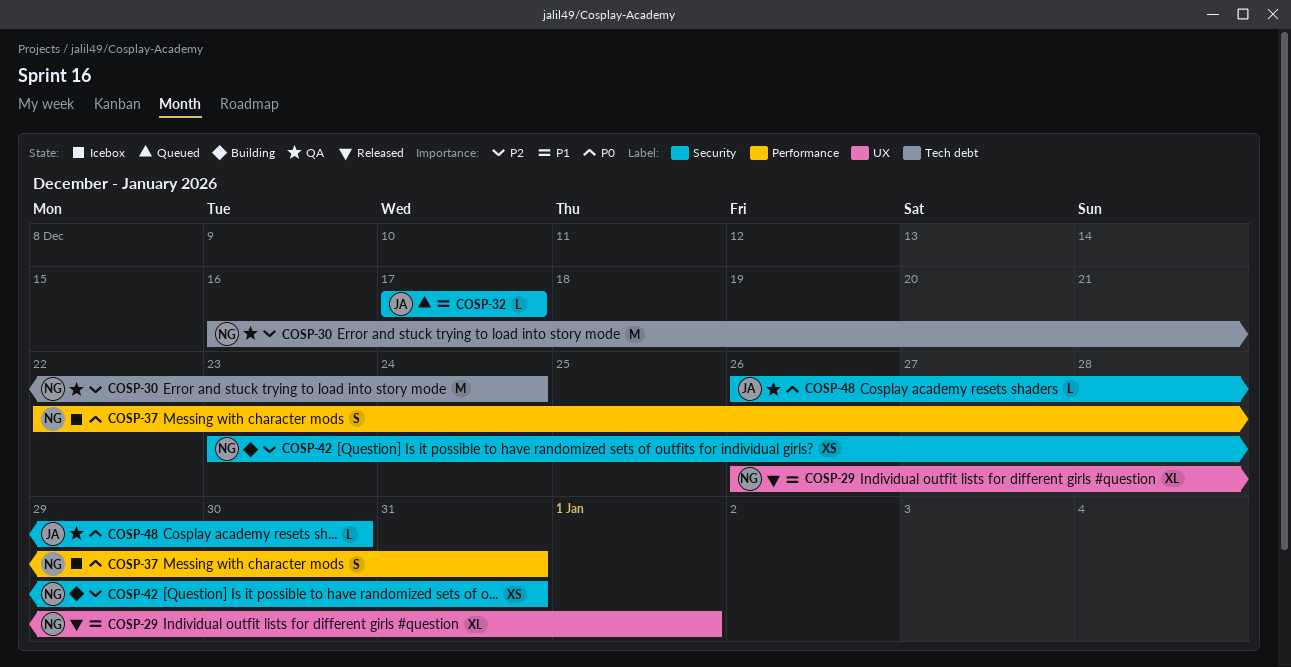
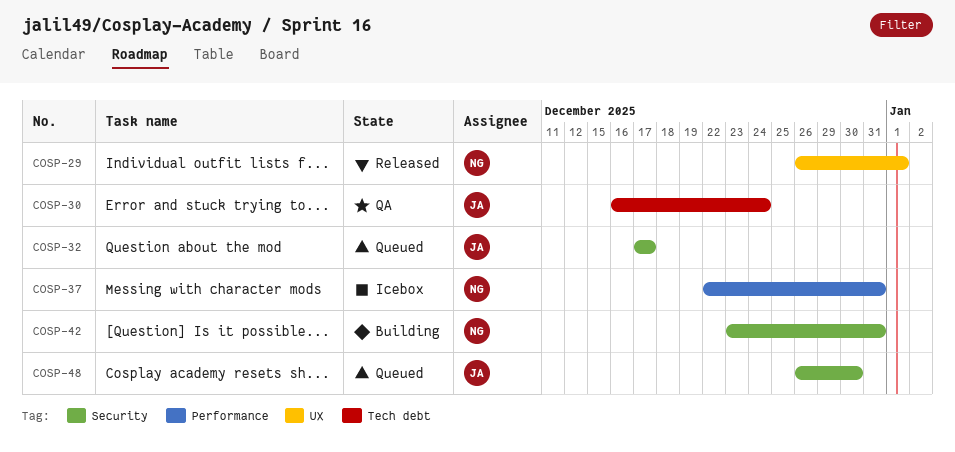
COSP-30, owner: NG -> JA
COSP-48, status: QA -> Queued

